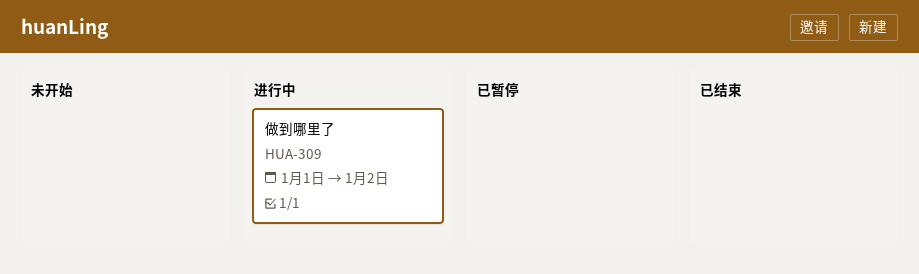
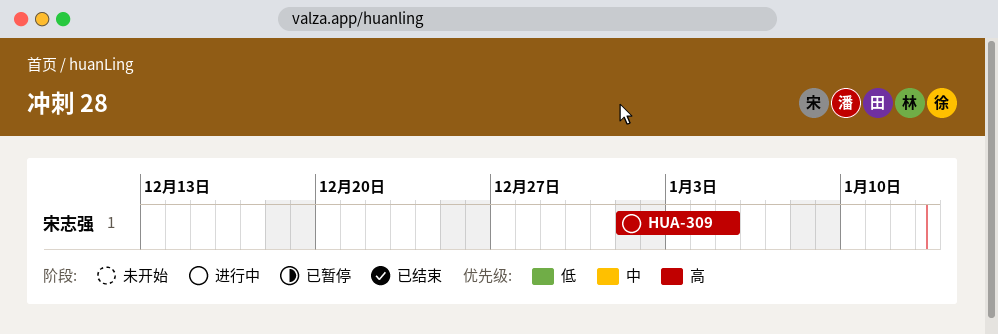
HUA-309, due: Jan 2 -> Jan 5

